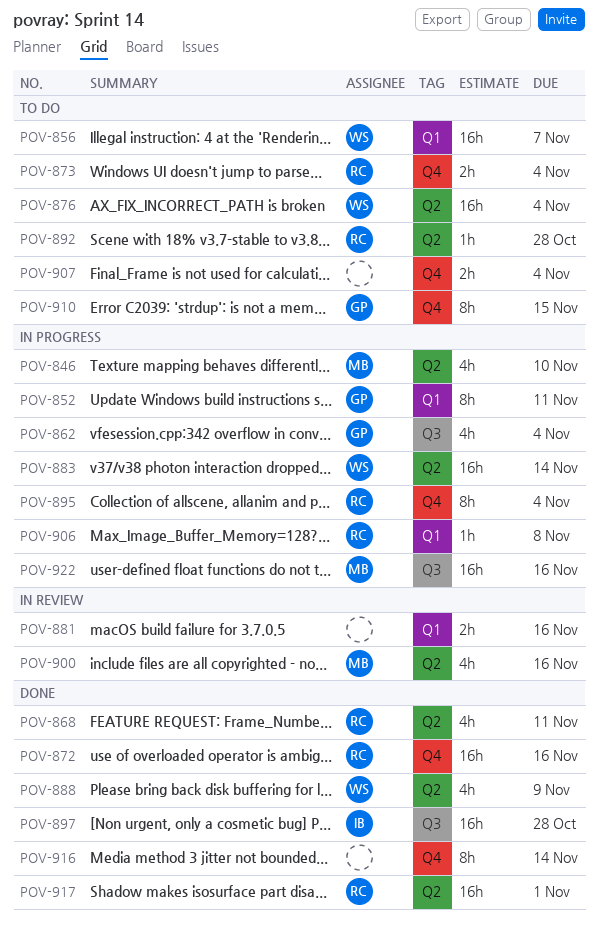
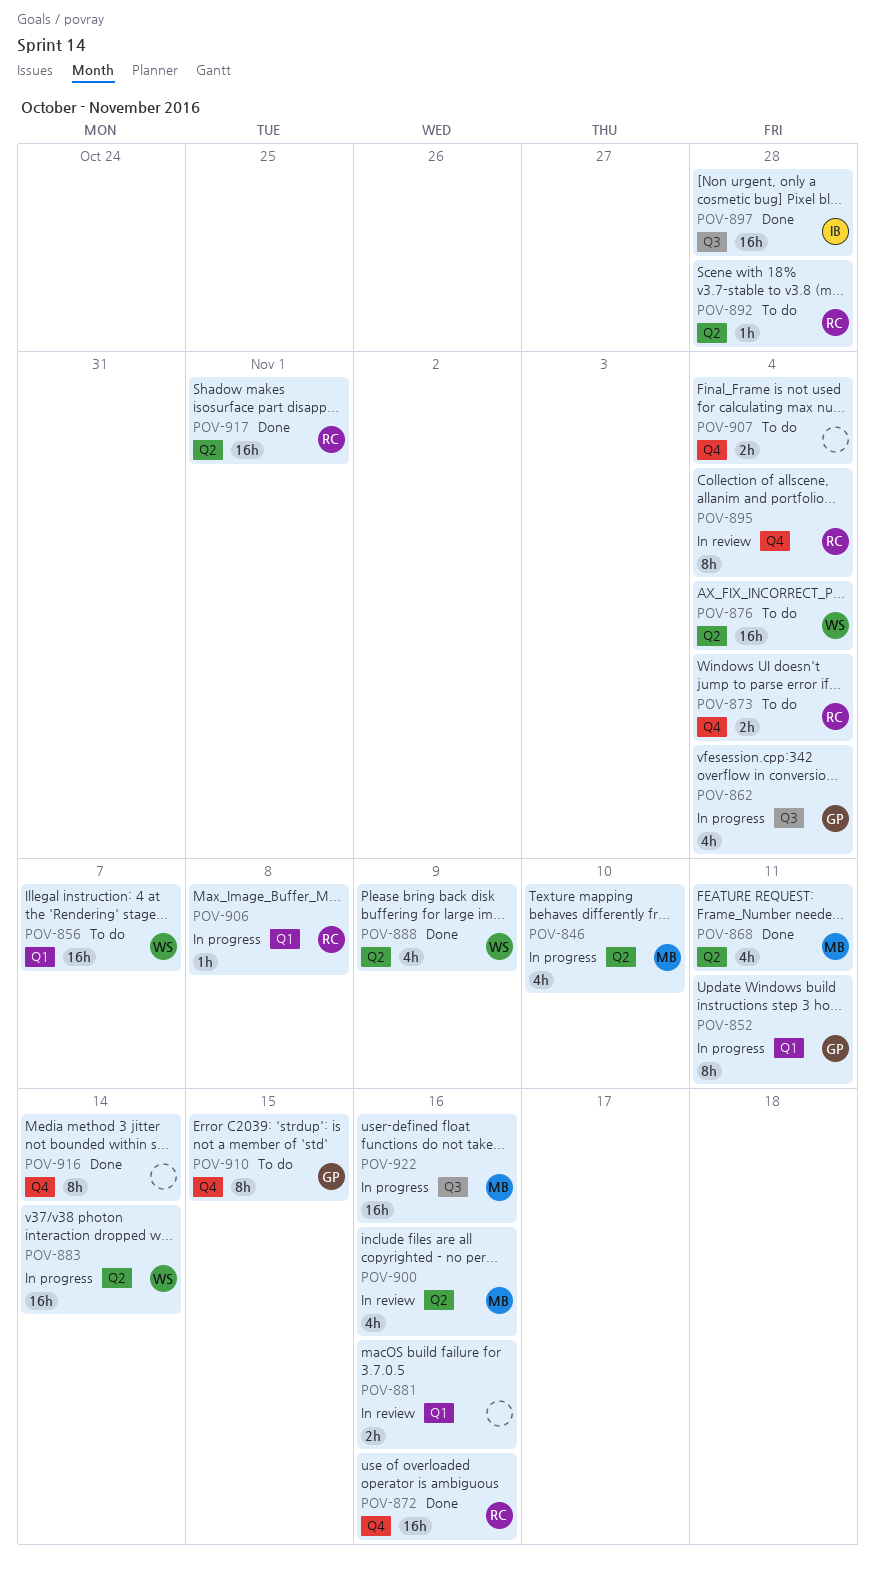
POV-868, owner: RC -> MB
POV-895, status: In progress -> In review

